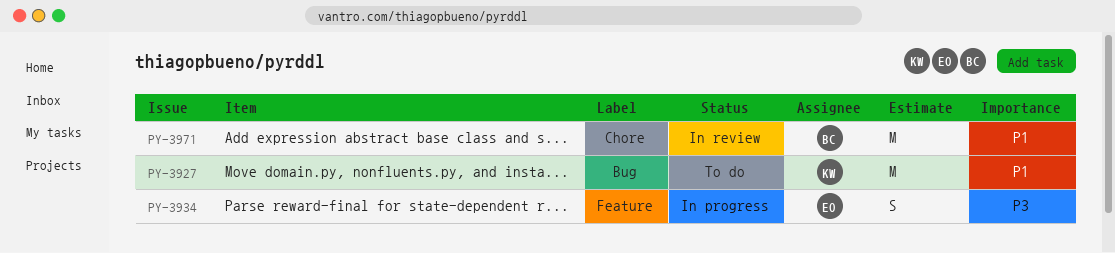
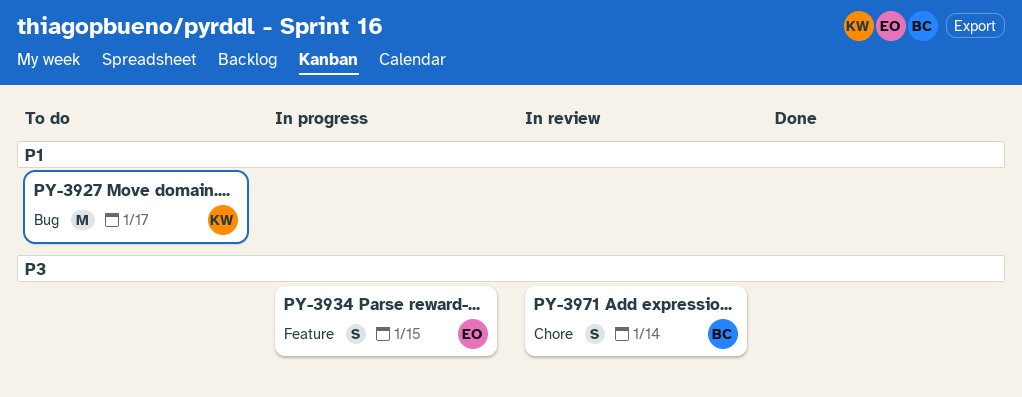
PY-3971, priority: P1 -> P3
PY-3971, estimate: M -> S

